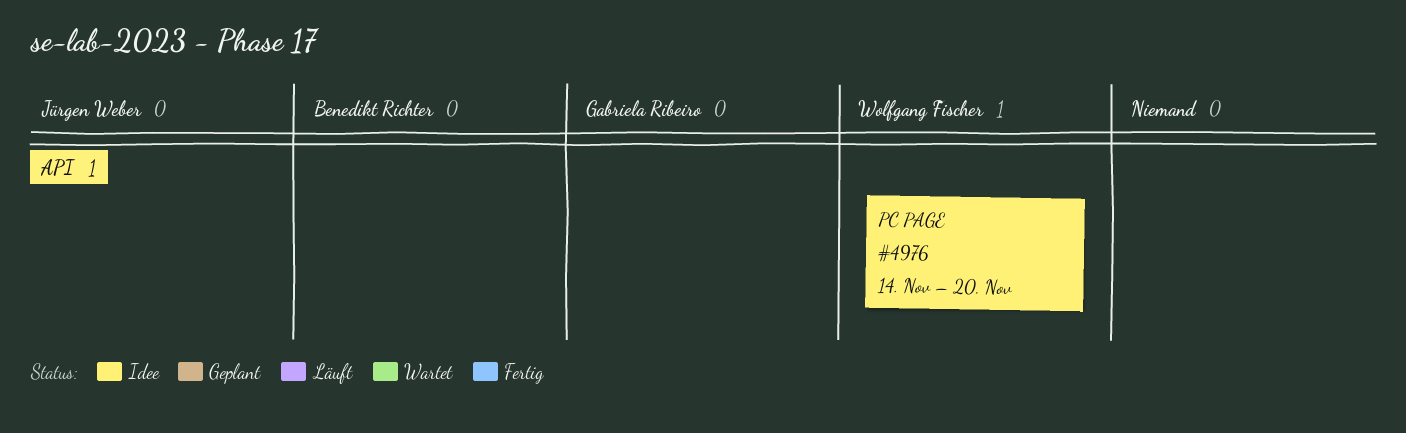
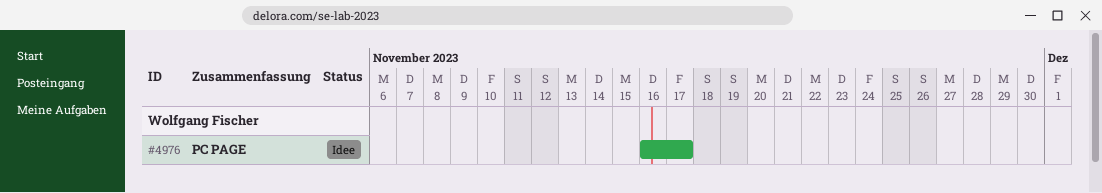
#4976, start: Nov 14 -> Nov 16
#4976, due: Nov 20 -> Nov 17

